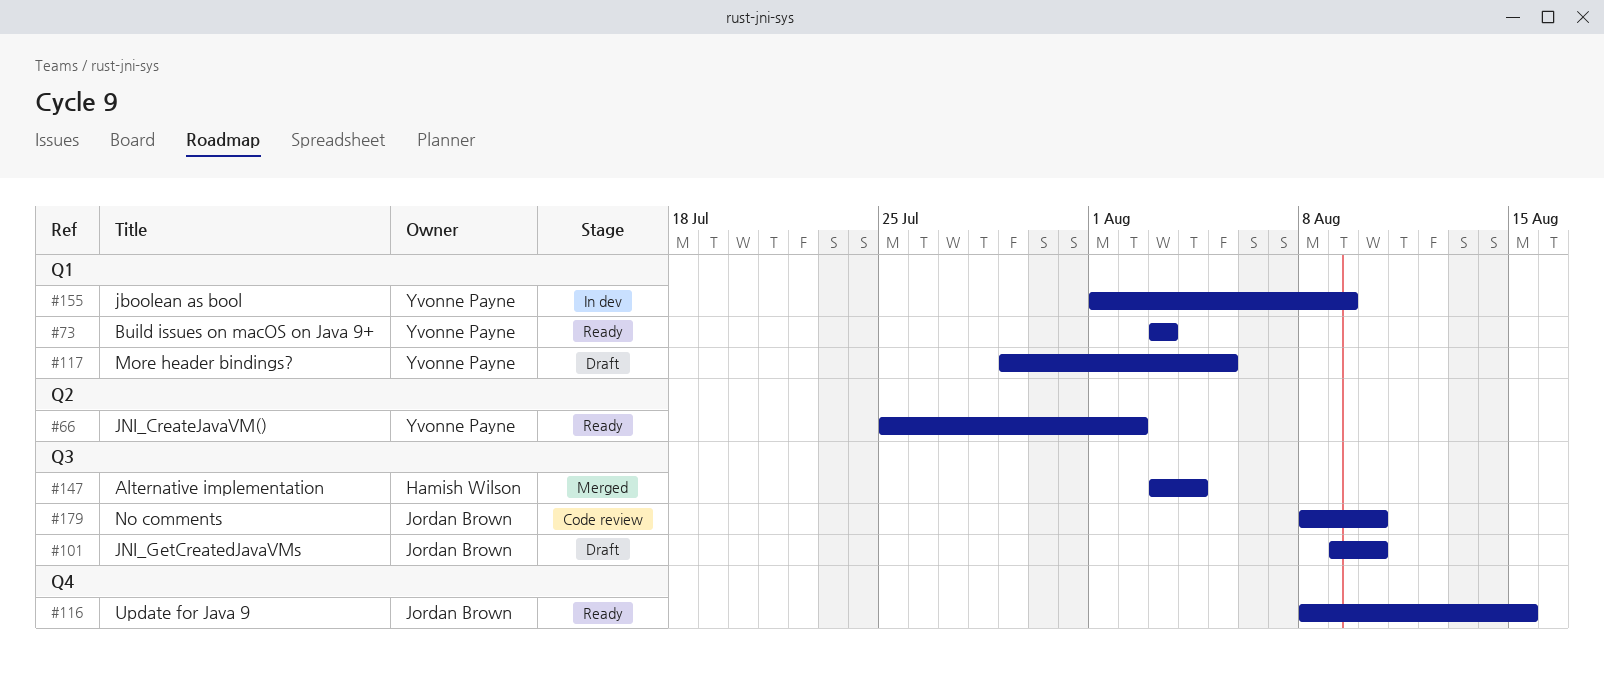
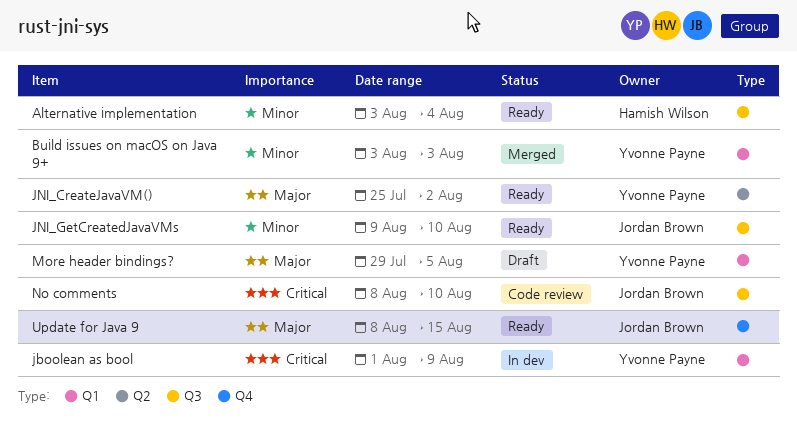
Alternative implementation, status: Merged -> Ready
Build issues on macOS on Java 9+, status: Ready -> Merged
JNI_GetCreatedJavaVMs, status: Draft -> Ready

